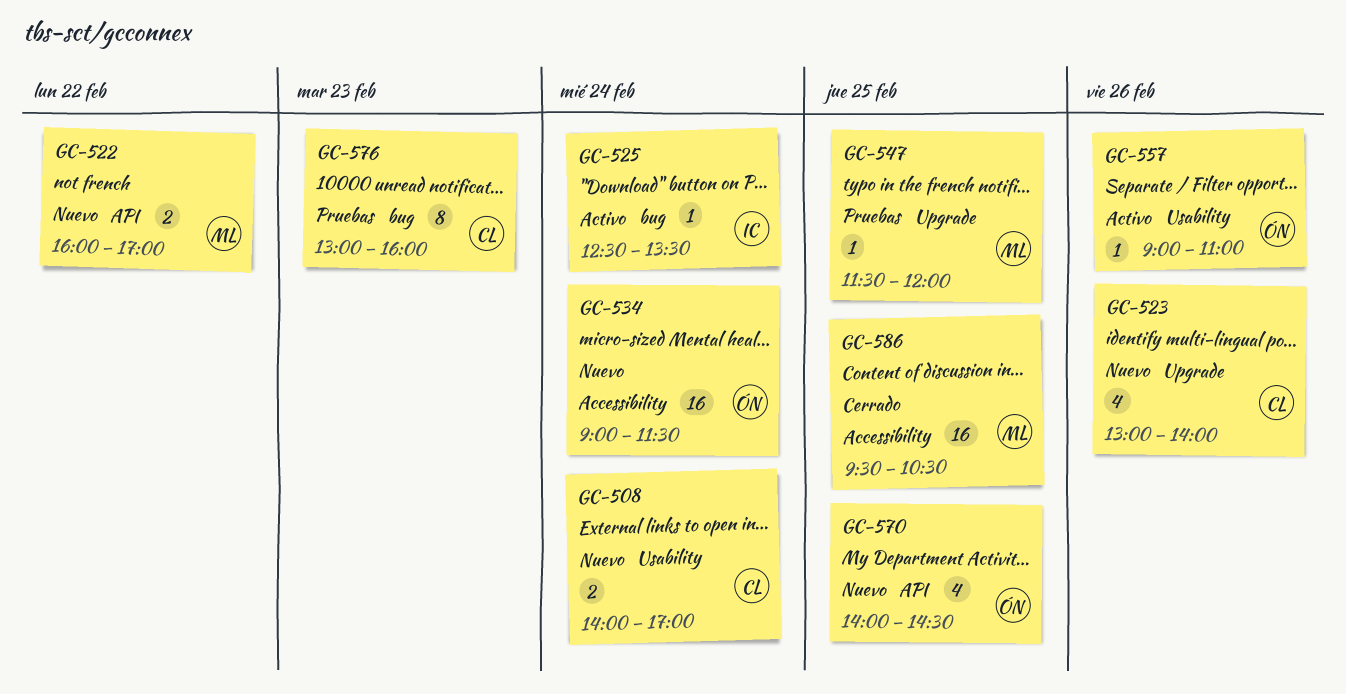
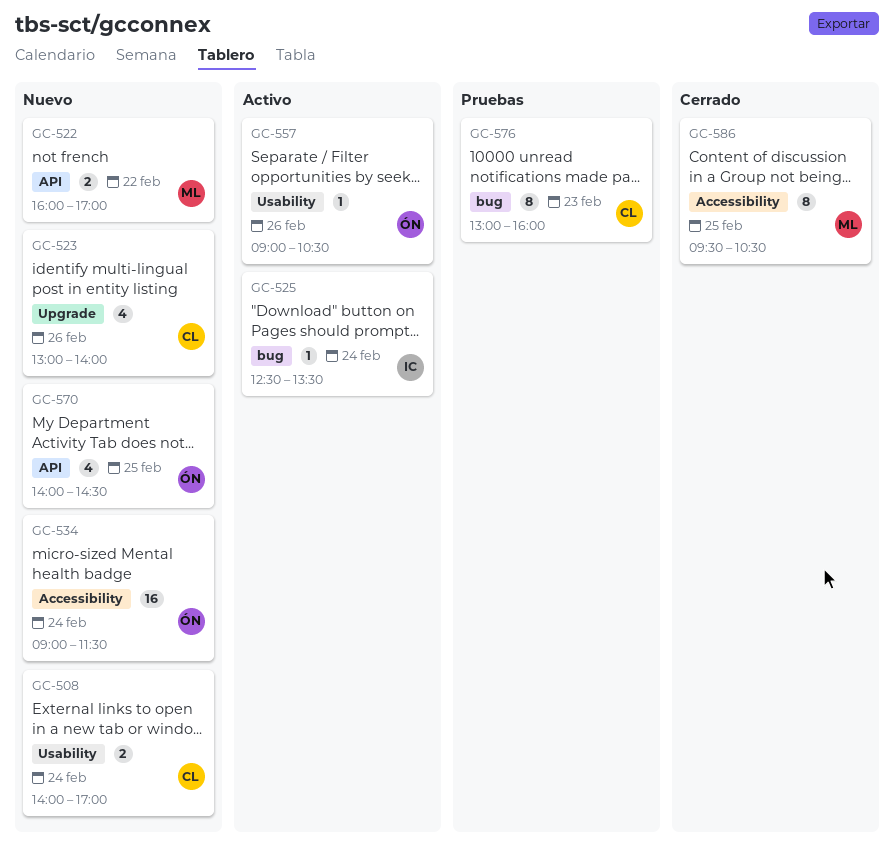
GC-547: present -> none
GC-557, ends: 11:00 -> 10:30
GC-586, estimate: 16 -> 8

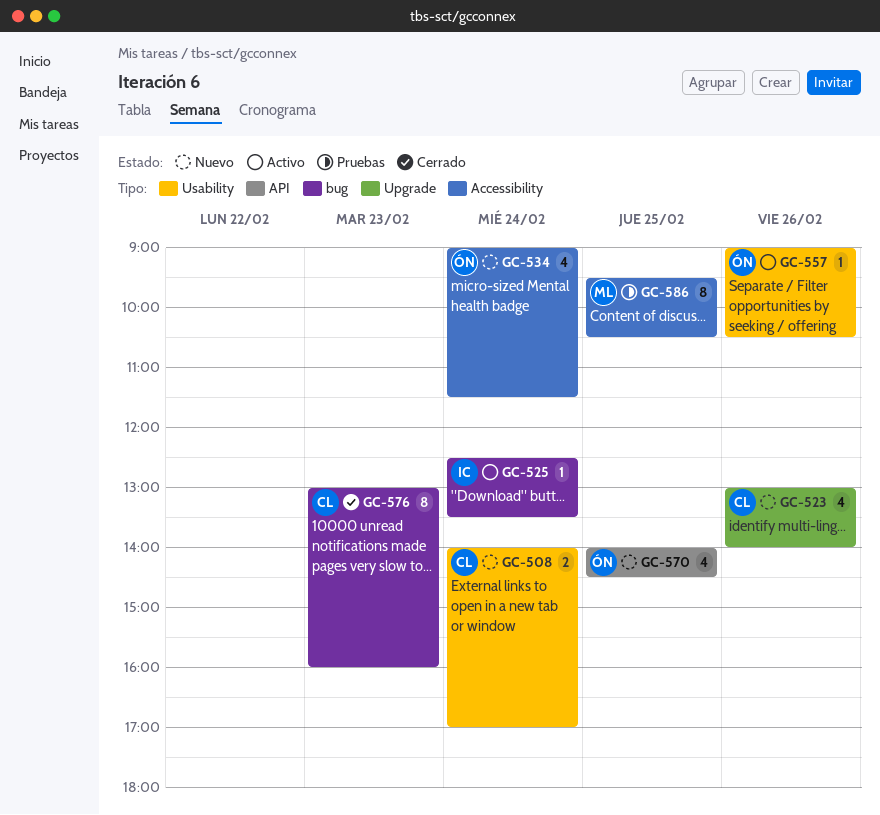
GC-522: present -> none
GC-534, estimate: 16 -> 4
GC-576, status: Pruebas -> Cerrado
GC-586, status: Cerrado -> Pruebas

